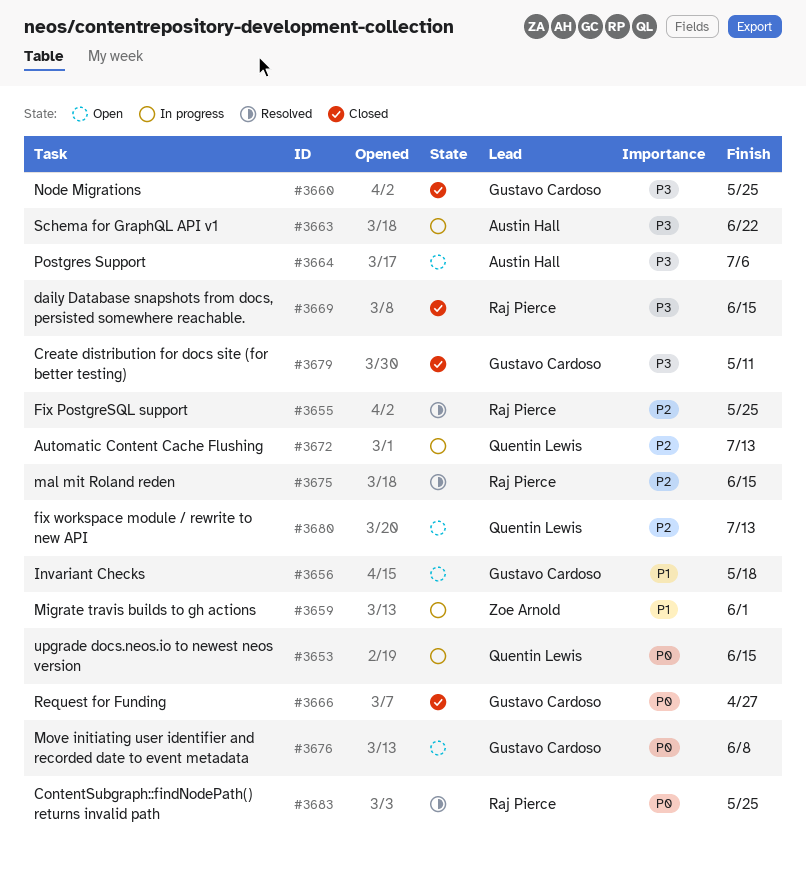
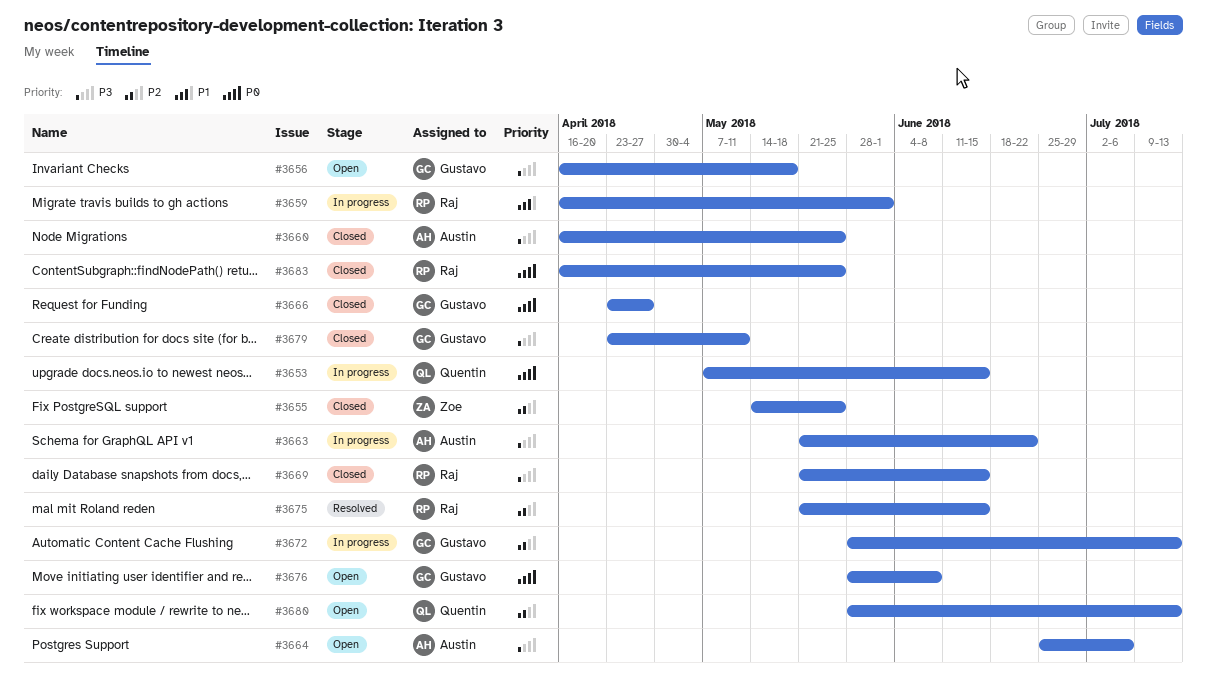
#3655, status: Resolved -> Closed
#3655, owner: Raj Pierce -> Zoe Arnold
#3656, priority: P1 -> P3
#3659, owner: Zoe Arnold -> Raj Pierce
#3660, owner: Gustavo Cardoso -> Austin Hall
#3672, owner: Quentin Lewis -> Gustavo Cardoso
#3683, status: Resolved -> Closed

